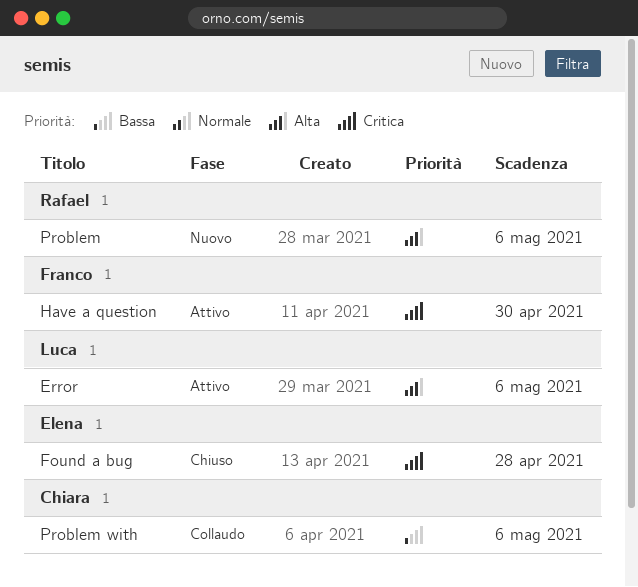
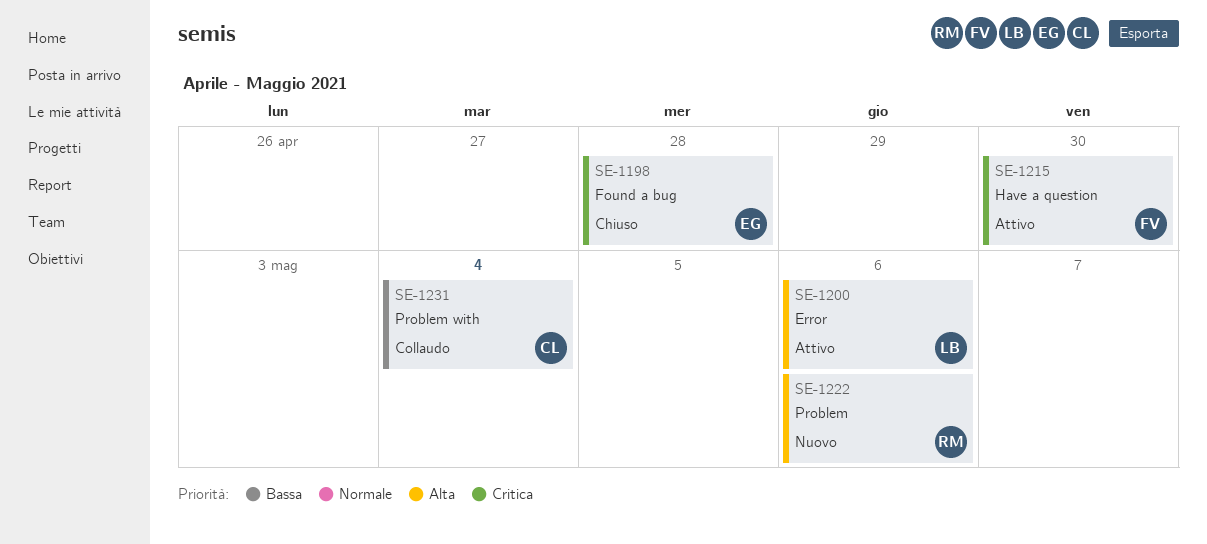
Problem with, due: May 6 -> May 4

